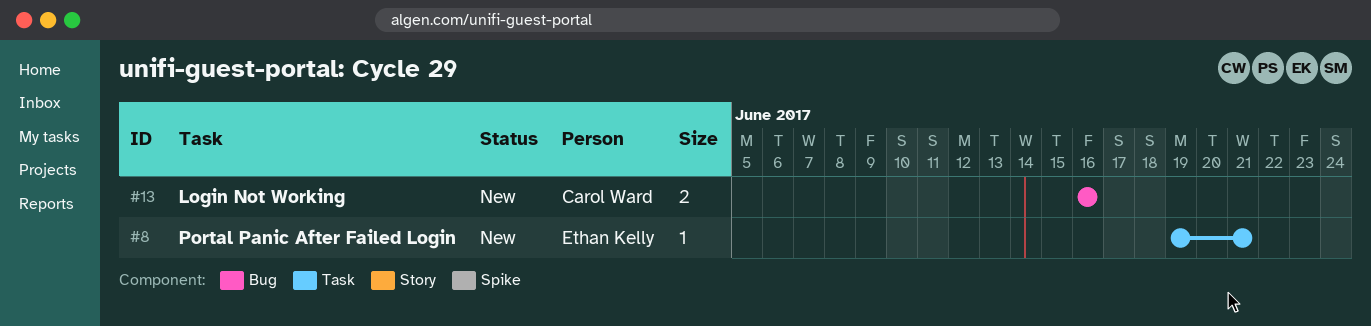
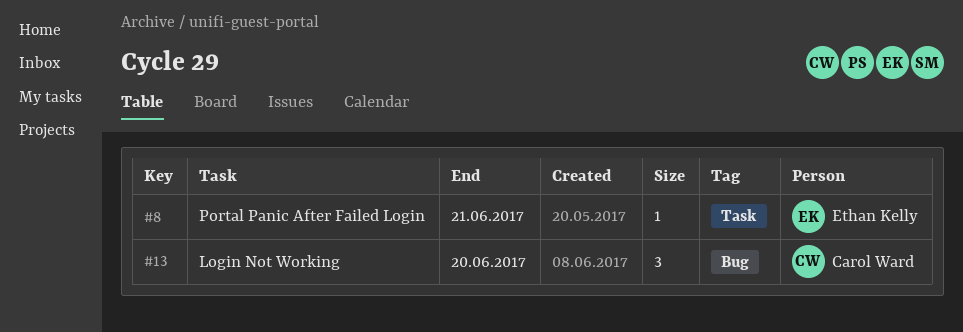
#13, estimate: 2 -> 3
#13, due: Jun 16 -> Jun 20

